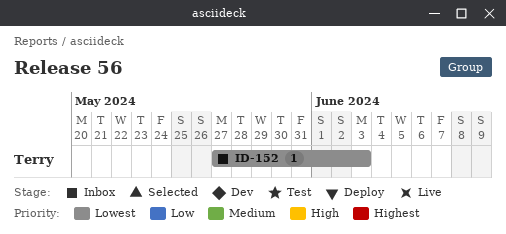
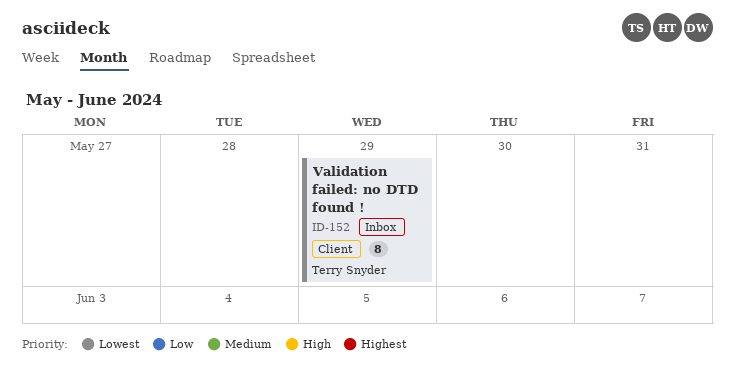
ID-152, estimate: 1 -> 8
ID-152, due: Jun 3 -> May 29

